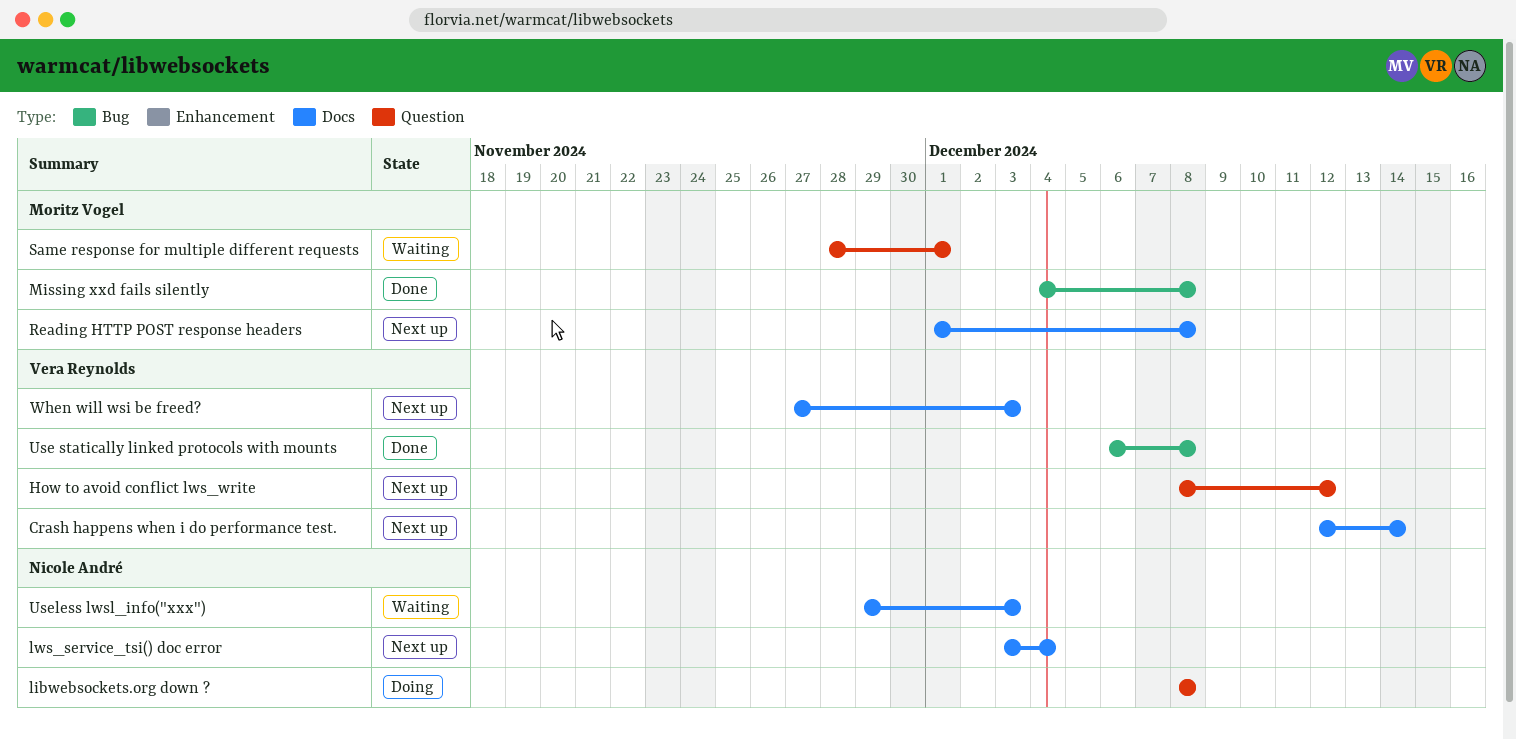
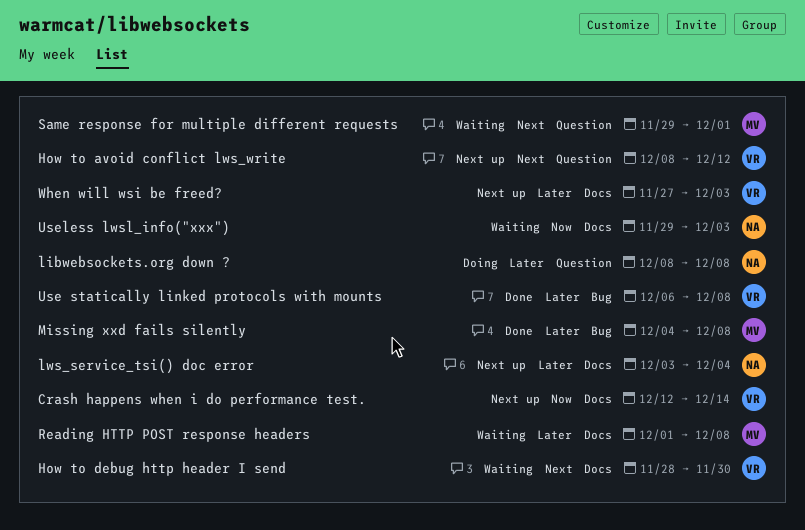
How to debug http header I send: none -> present
Reading HTTP POST response headers, status: Next up -> Waiting
Same response for multiple different requests, start: Nov 28 -> Nov 29

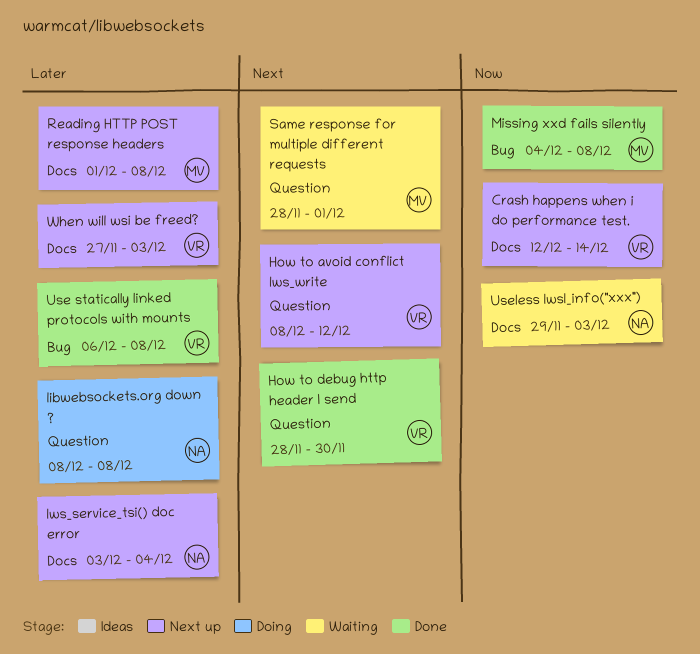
How to debug http header I send, status: Waiting -> Done
How to debug http header I send, label: Docs -> Question
Missing xxd fails silently, priority: Later -> Now
Reading HTTP POST response headers, status: Waiting -> Next up
Same response for multiple different requests, start: Nov 29 -> Nov 28

